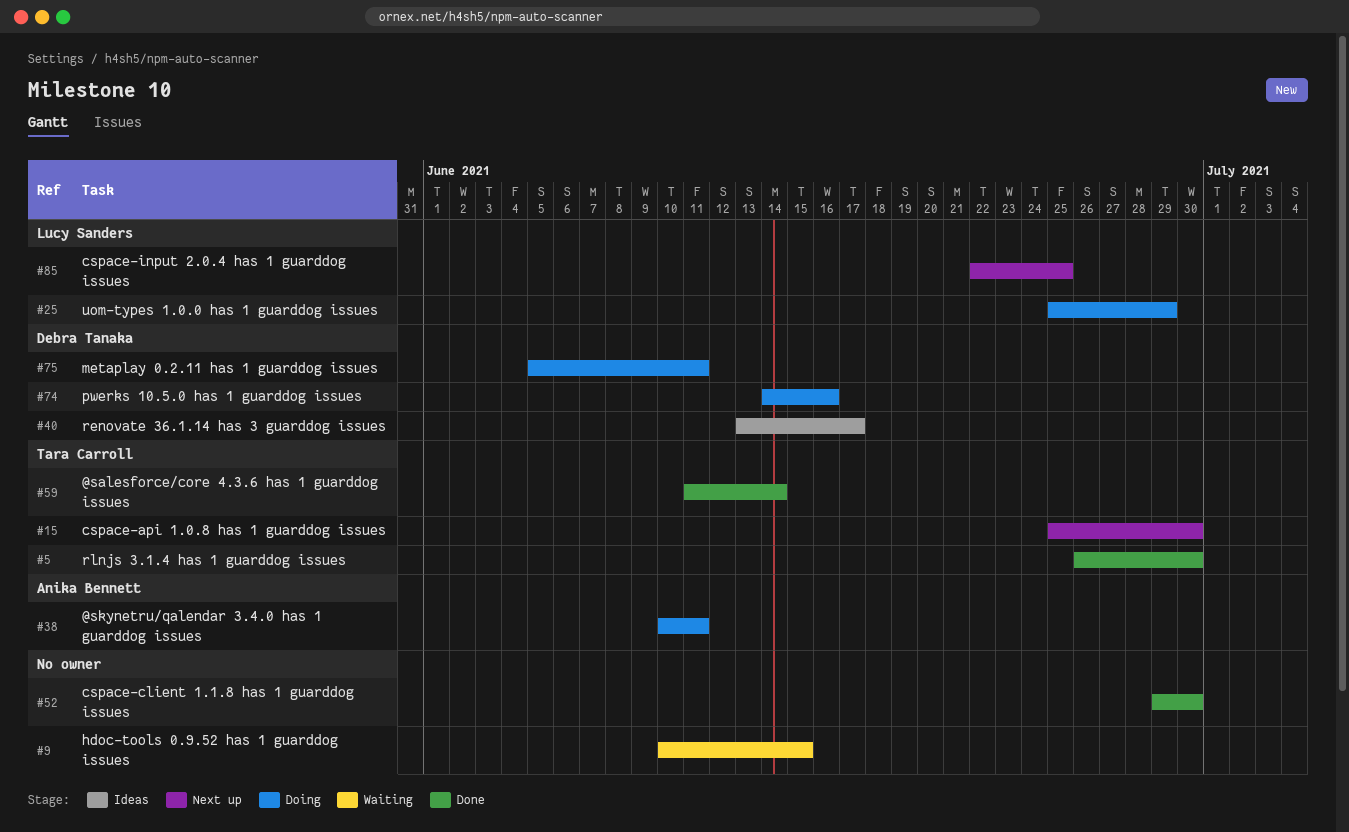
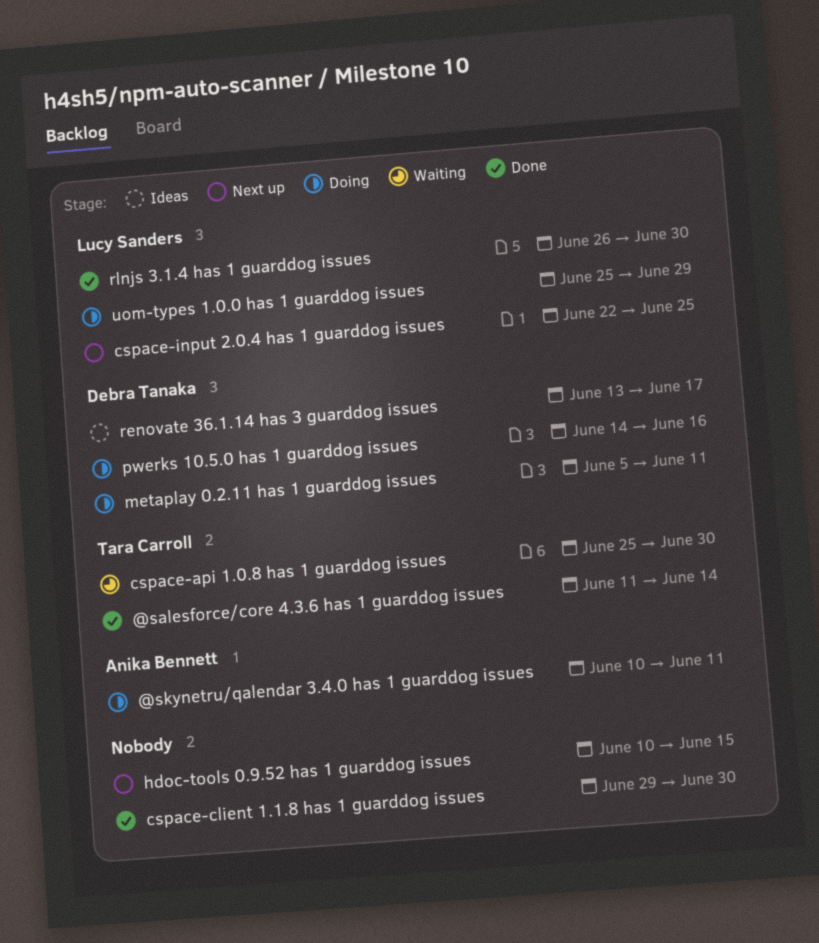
cspace-api 1.0.8 has 1 guarddog issues, status: Next up -> Waiting
hdoc-tools 0.9.52 has 1 guarddog issues, status: Waiting -> Next up
rlnjs 3.1.4 has 1 guarddog issues, owner: Tara Carroll -> Lucy Sanders

